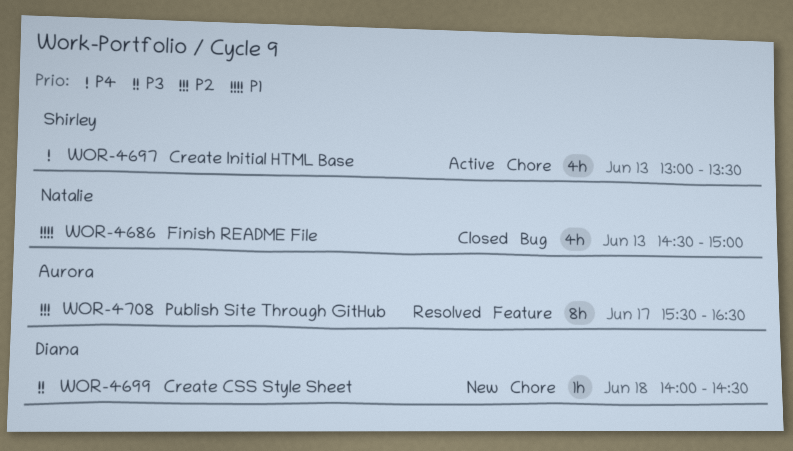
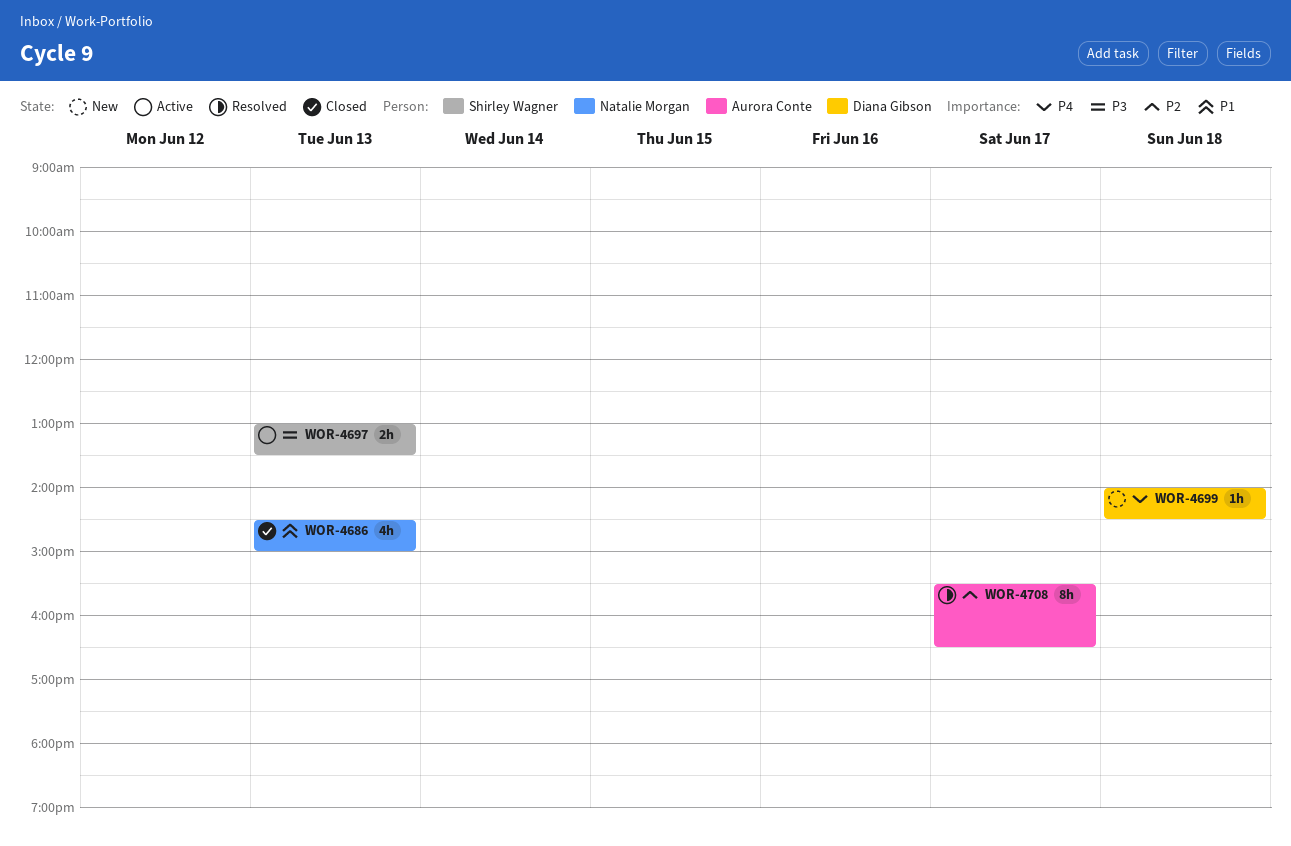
WOR-4697, priority: P4 -> P3
WOR-4697, estimate: 4h -> 2h
WOR-4699, priority: P3 -> P4

